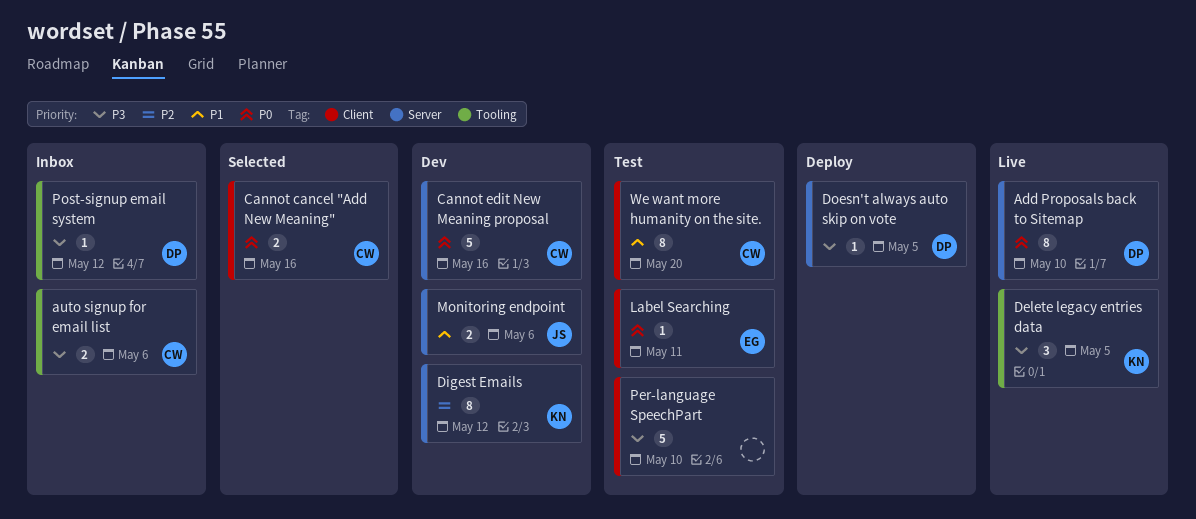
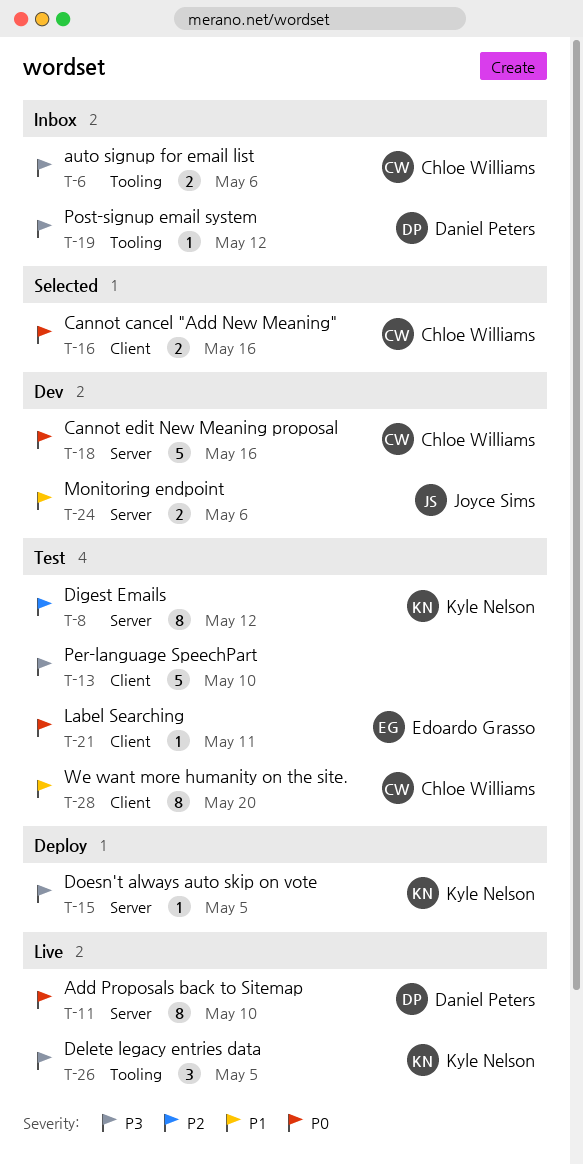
Digest Emails, status: Dev -> Test
Doesn't always auto skip on vote, owner: Daniel Peters -> Kyle Nelson

